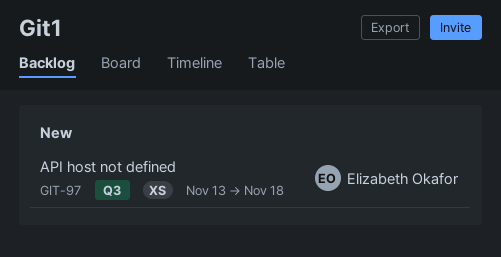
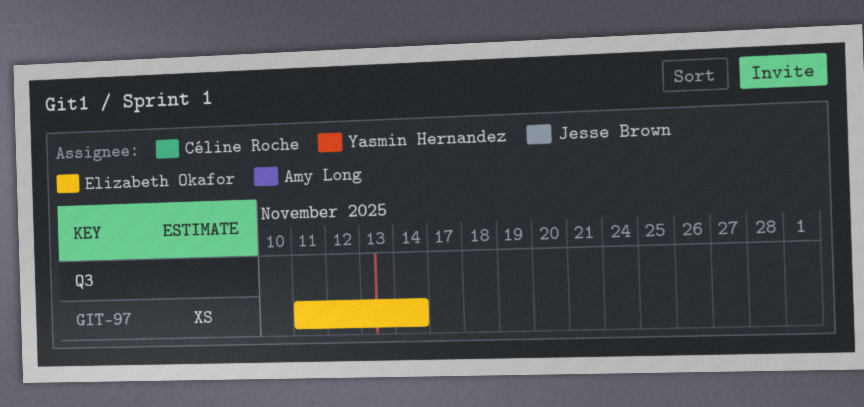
GIT-97, start: Nov 13 -> Nov 11
GIT-97, due: Nov 18 -> Nov 14

